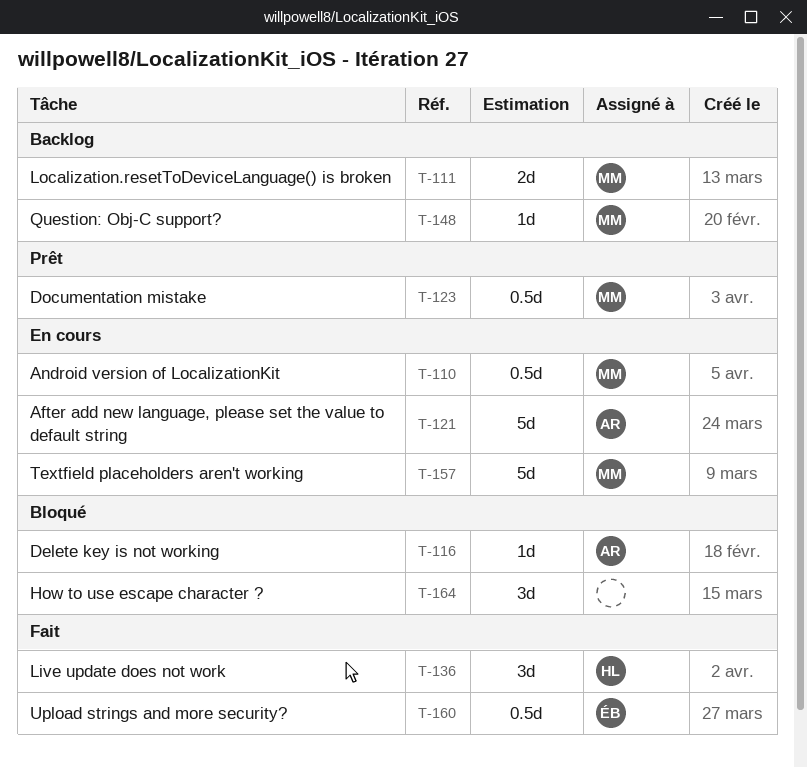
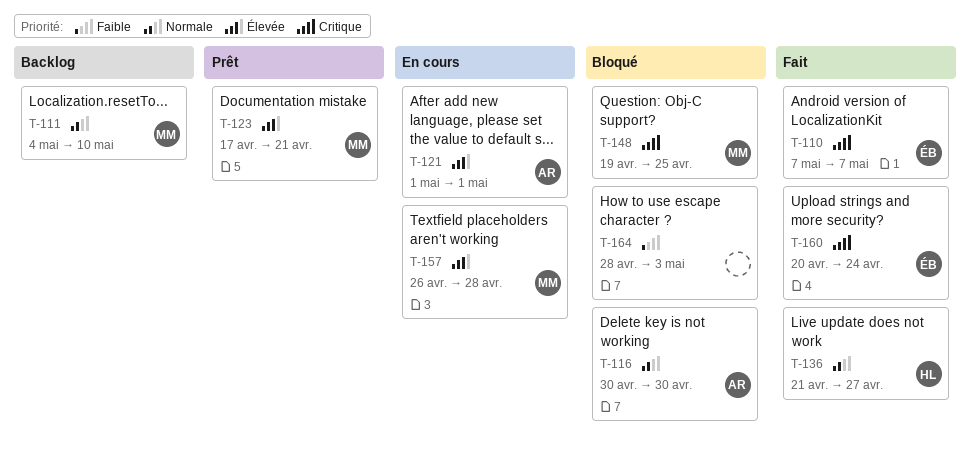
T-110, status: En cours -> Fait
T-110, owner: MM -> ÉB
T-148, status: Backlog -> Bloqué

